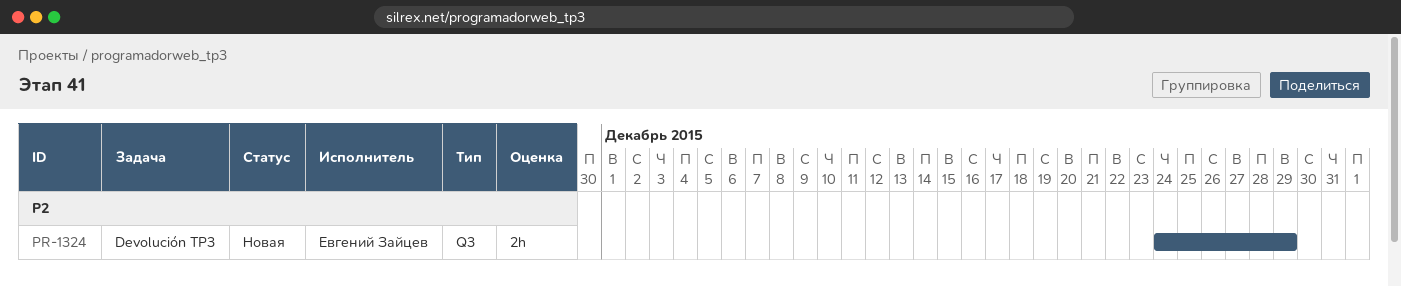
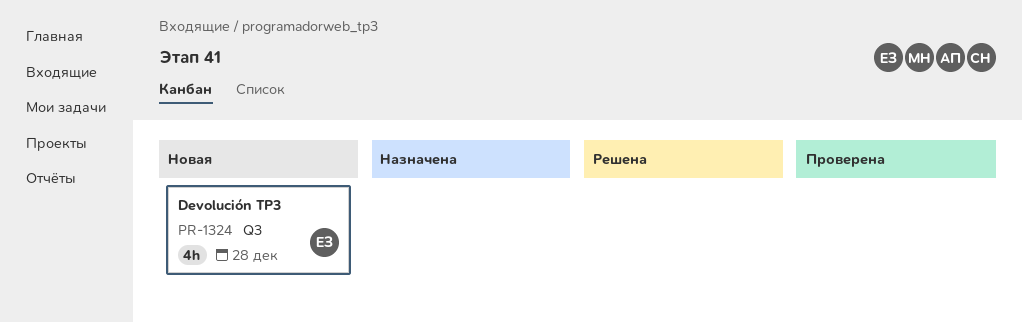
PR-1324, estimate: 2h -> 4h
PR-1324, due: Dec 29 -> Dec 28

